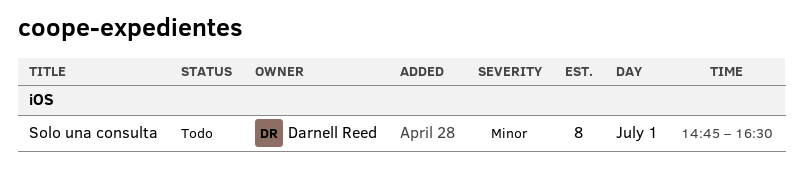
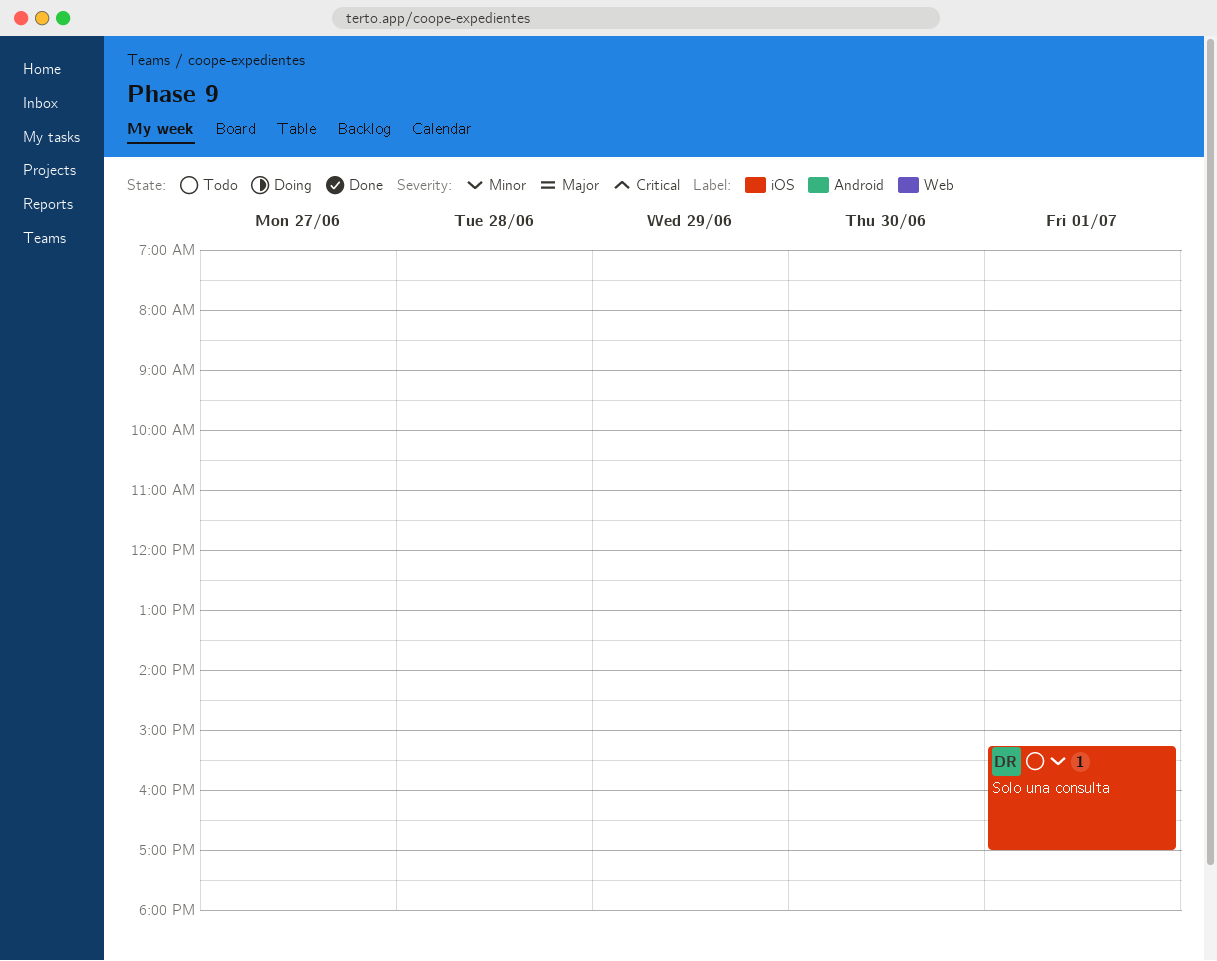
Solo una consulta, estimate: 8 -> 1
Solo una consulta, begins: 14:45 -> 15:15
Solo una consulta, ends: 16:30 -> 17:00

